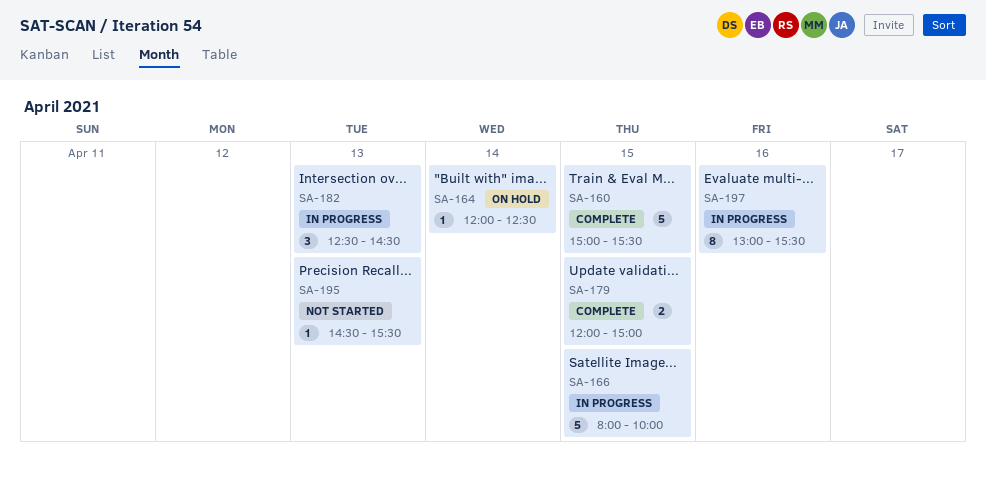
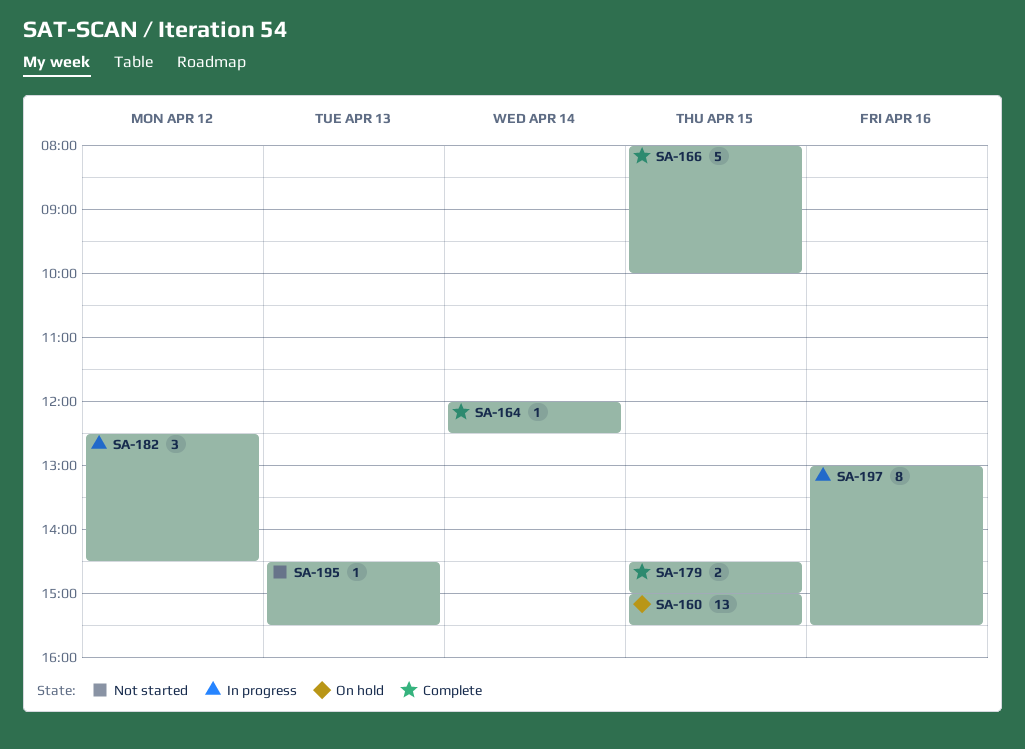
SA-160, status: Complete -> On hold
SA-160, estimate: 5 -> 13
SA-164, status: On hold -> Complete
SA-166, status: In progress -> Complete
SA-179, begins: 12:00 -> 14:30
SA-182, day: Apr 13 -> Apr 12

